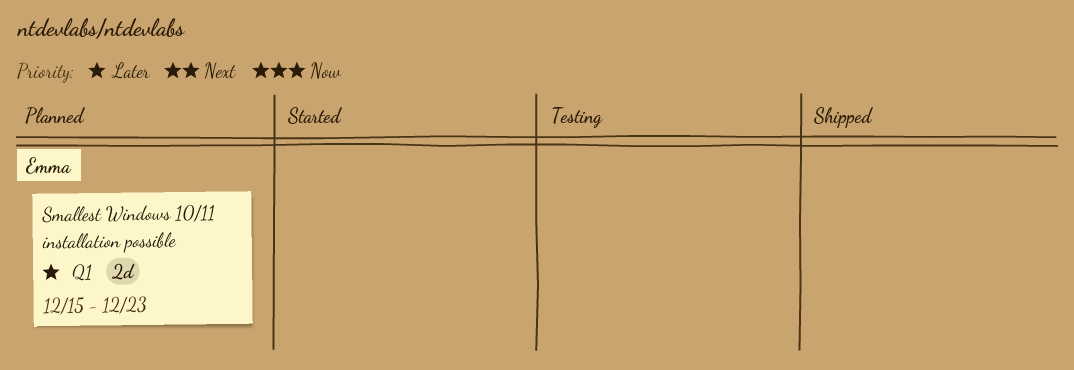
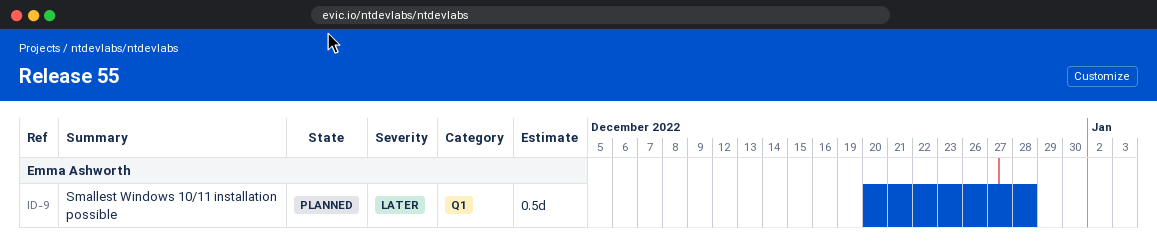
Smallest Windows 10/11 installation possible, estimate: 2d -> 0.5d
Smallest Windows 10/11 installation possible, start: Dec 15 -> Dec 20
Smallest Windows 10/11 installation possible, due: Dec 23 -> Dec 28

